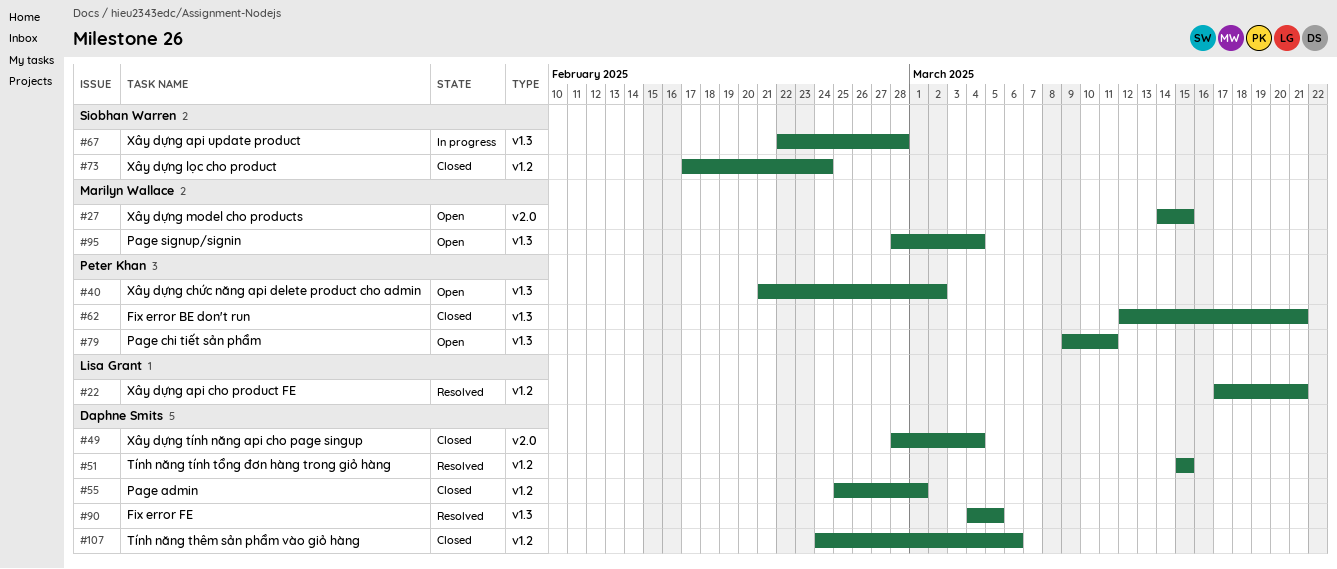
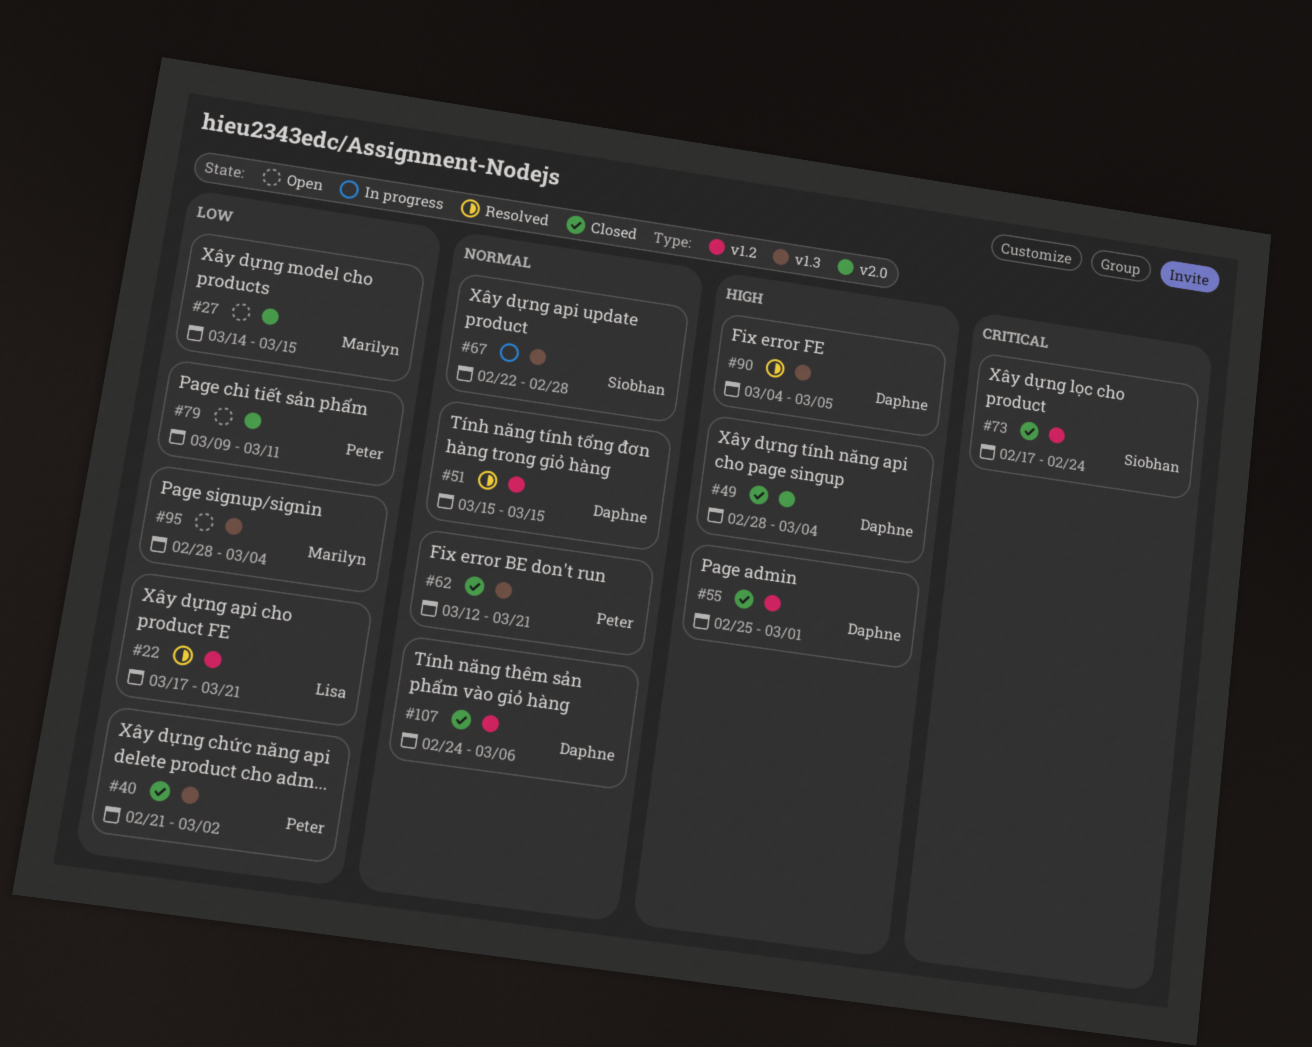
#40, status: Open -> Closed
#79, label: v1.3 -> v2.0

